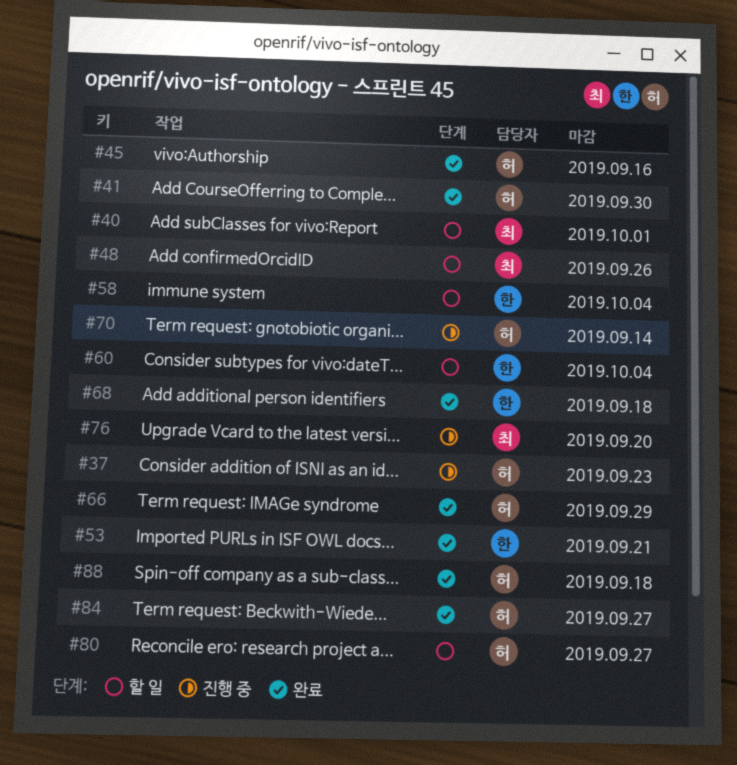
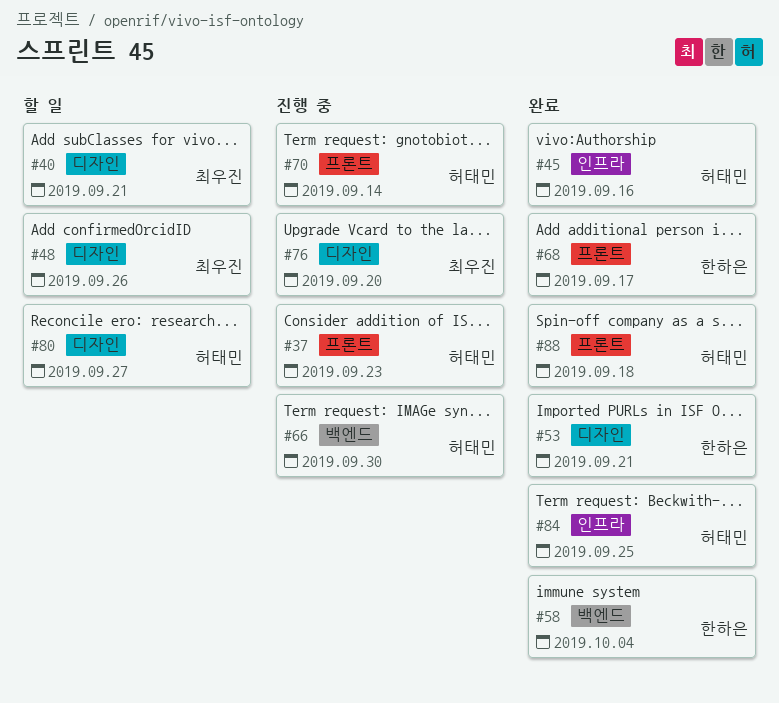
#40, due: Oct 1 -> Sep 21
#41: present -> none
#58, status: 할 일 -> 완료
#60: present -> none
#66, status: 완료 -> 진행 중
#66, due: Sep 29 -> Sep 30
#68, due: Sep 18 -> Sep 17
#84, due: Sep 27 -> Sep 25

